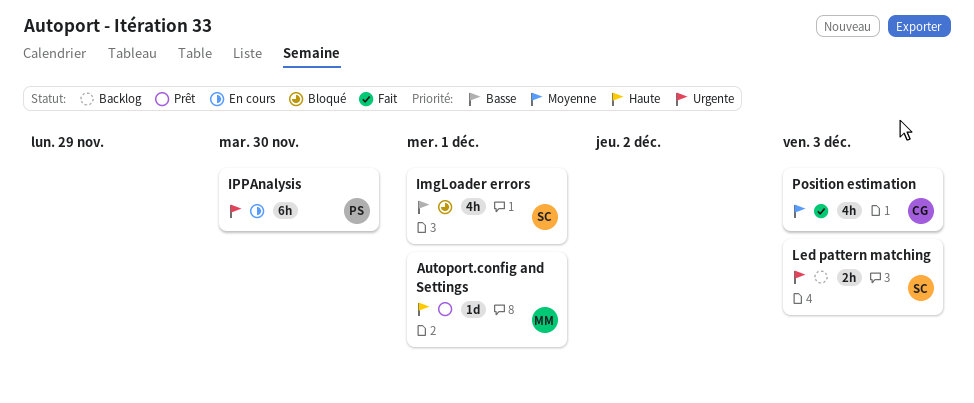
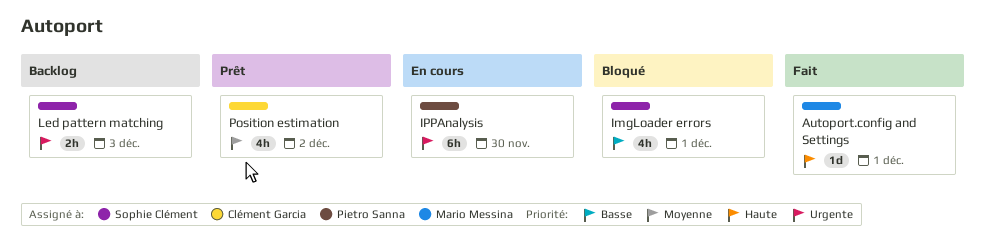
Autoport.config and Settings, status: Prêt -> Fait
Position estimation, status: Fait -> Prêt
Position estimation, due: Dec 3 -> Dec 2

